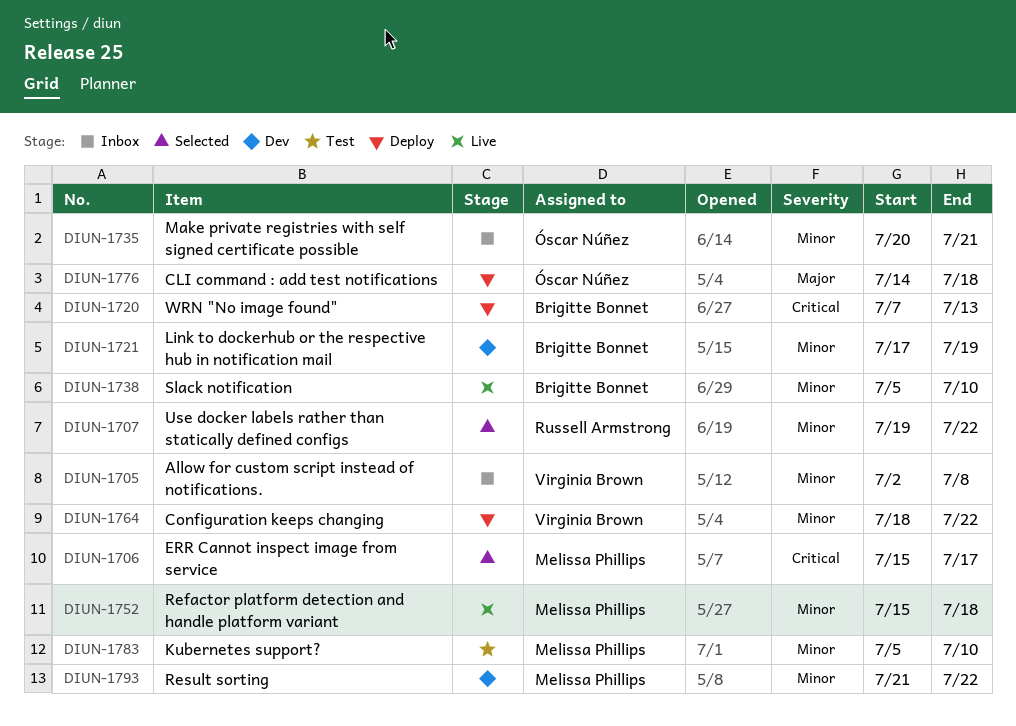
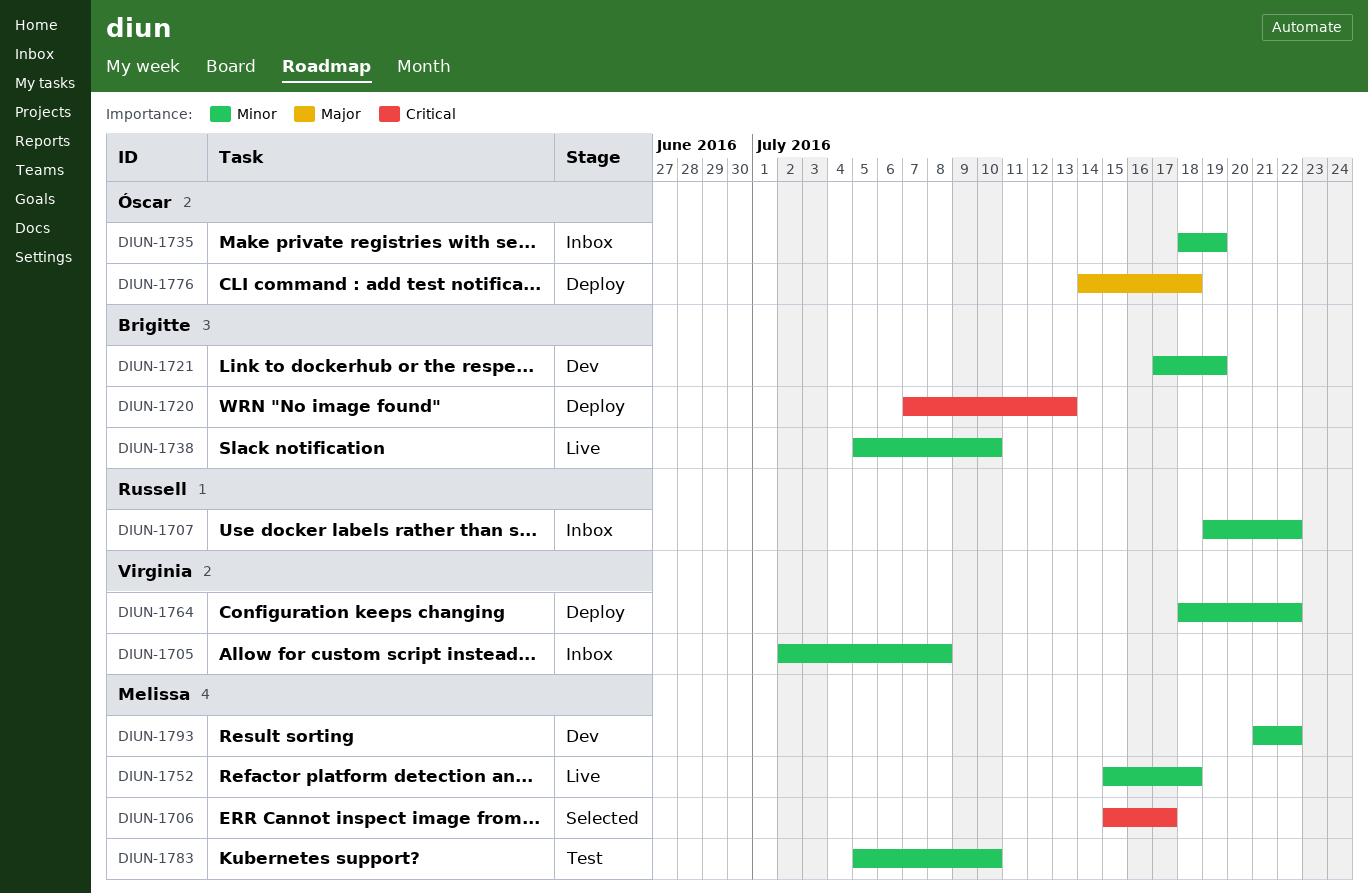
DIUN-1707, status: Selected -> Inbox
DIUN-1735, start: Jul 20 -> Jul 18
DIUN-1735, due: Jul 21 -> Jul 19

